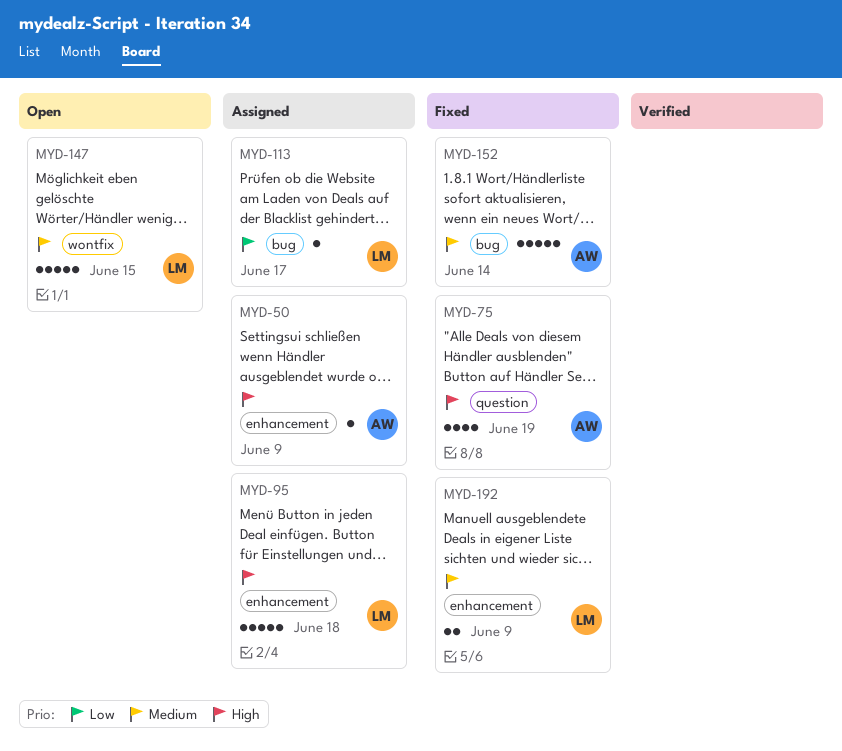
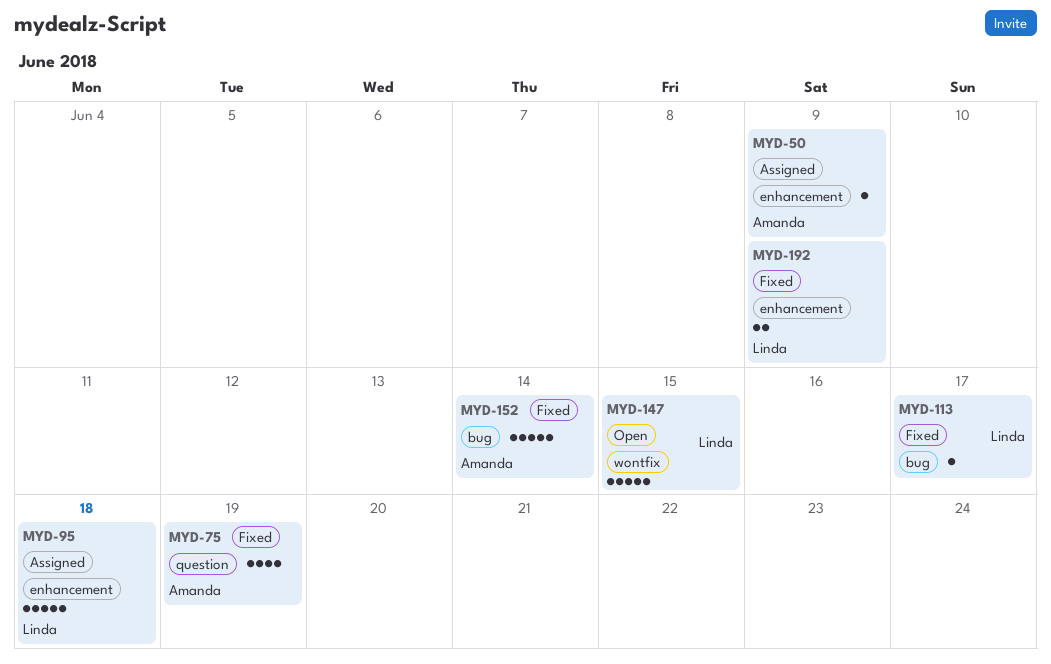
MYD-113, status: Assigned -> Fixed

